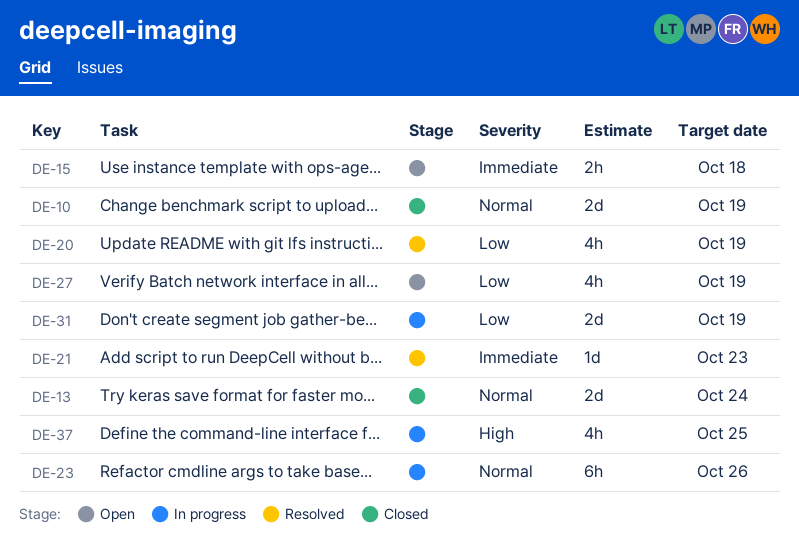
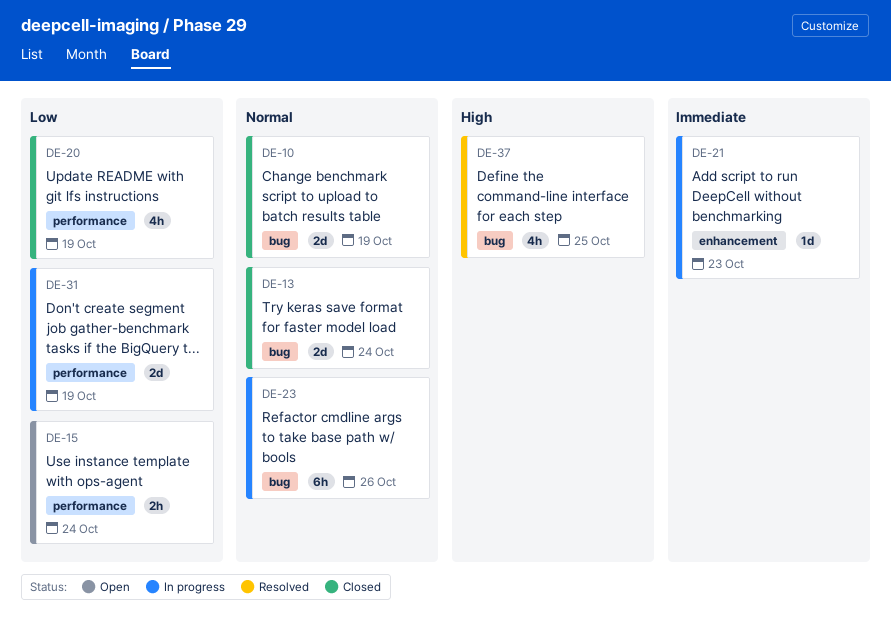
DE-15, priority: Immediate -> Low
DE-15, due: Oct 18 -> Oct 24
DE-20, status: Resolved -> Closed
DE-21, status: Resolved -> In progress
DE-27: present -> none
DE-37, status: In progress -> Resolved

